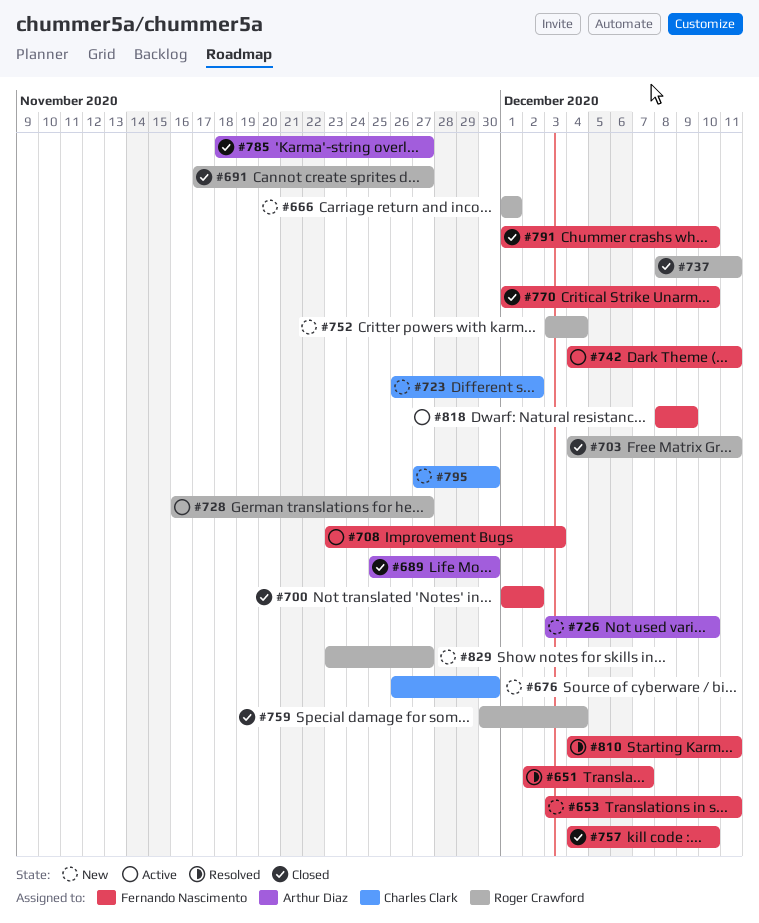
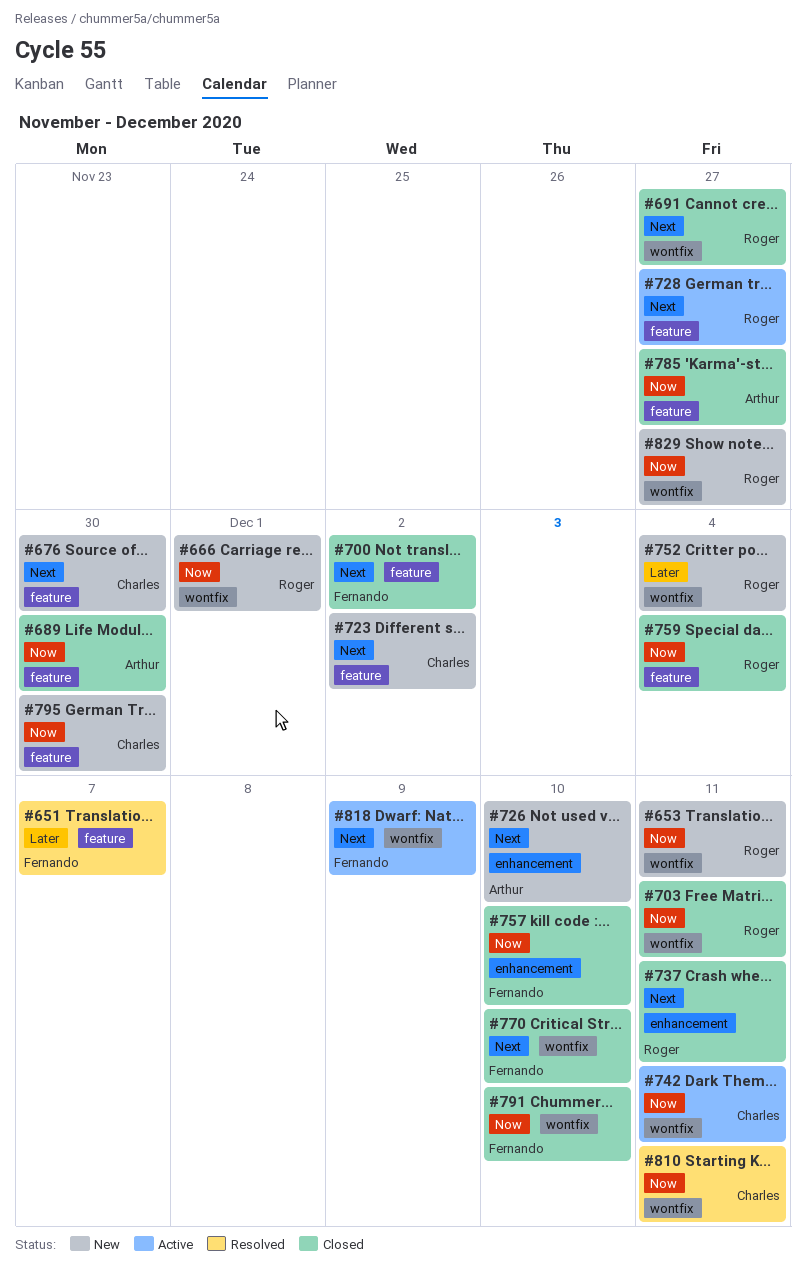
#653, owner: Fernando Nascimento -> Roger Crawford
#708: present -> none
#742, owner: Fernando Nascimento -> Charles Clark
#810, owner: Fernando Nascimento -> Charles Clark

